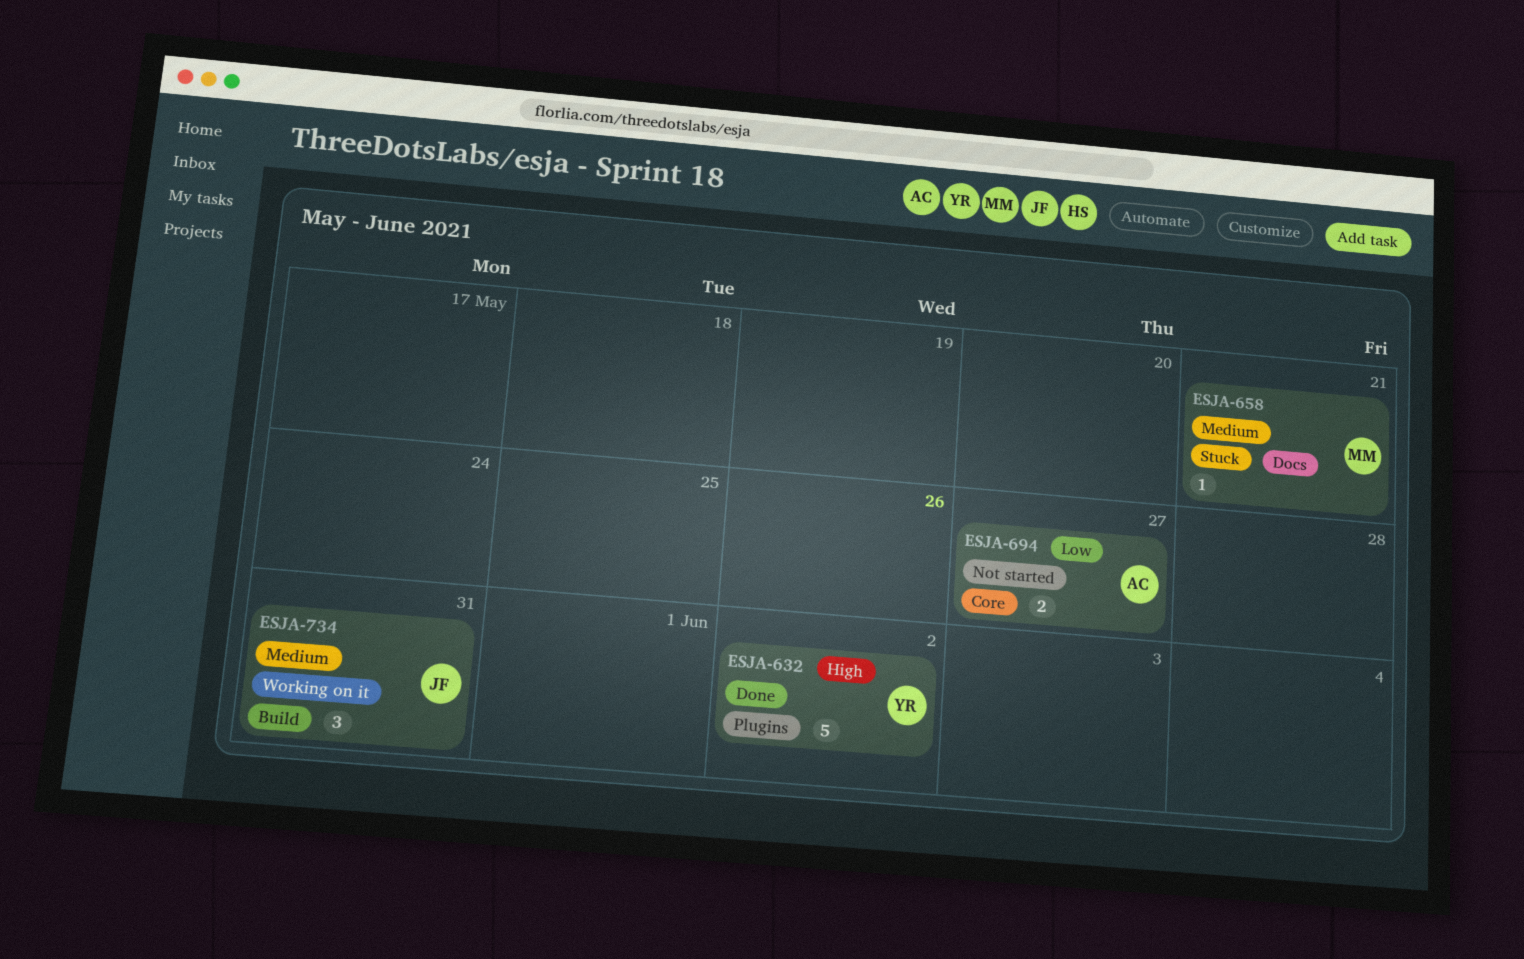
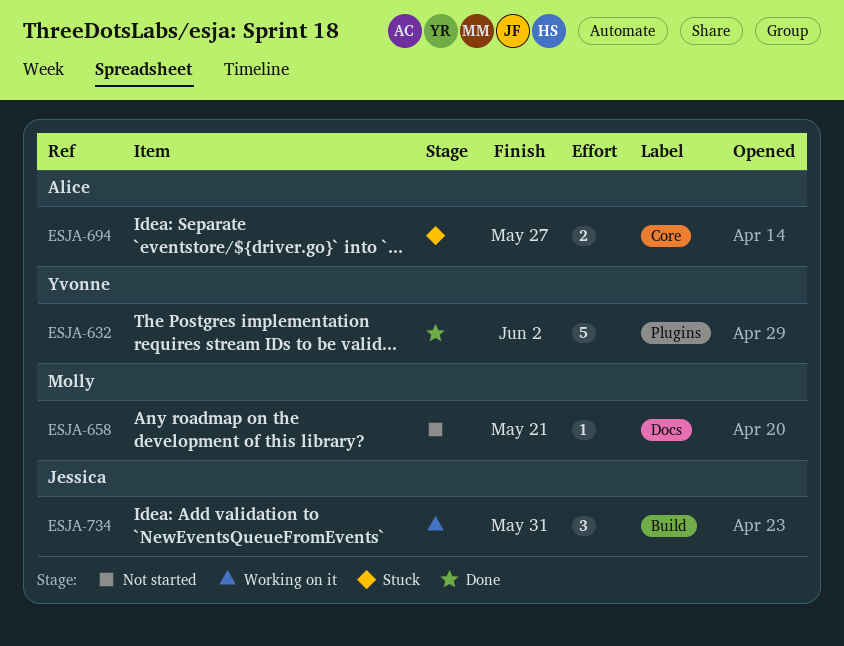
ESJA-658, status: Stuck -> Not started
ESJA-694, status: Not started -> Stuck

